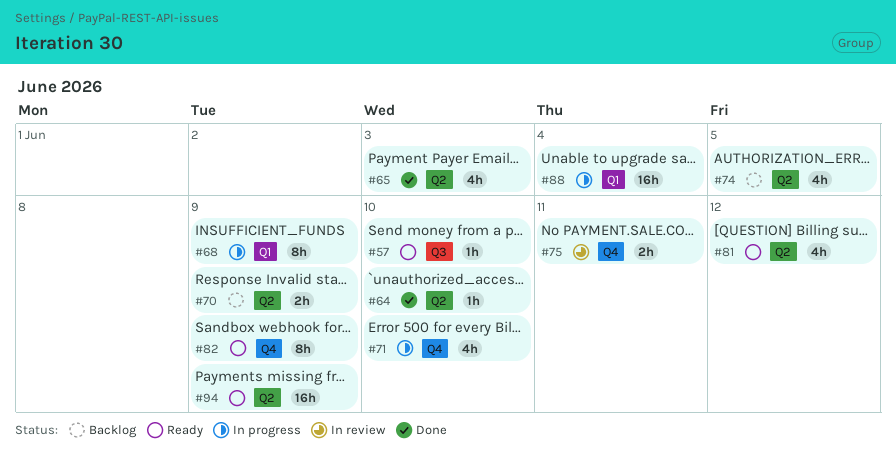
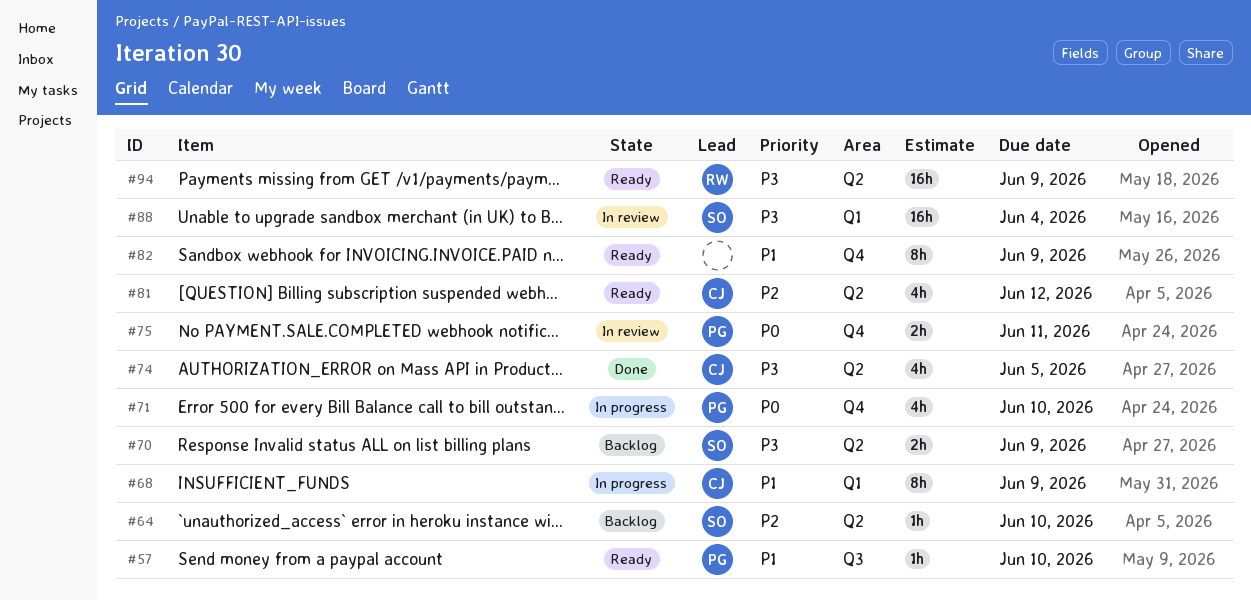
#64, status: Done -> Backlog
#65: present -> none
#74, status: Backlog -> Done
#88, status: In progress -> In review

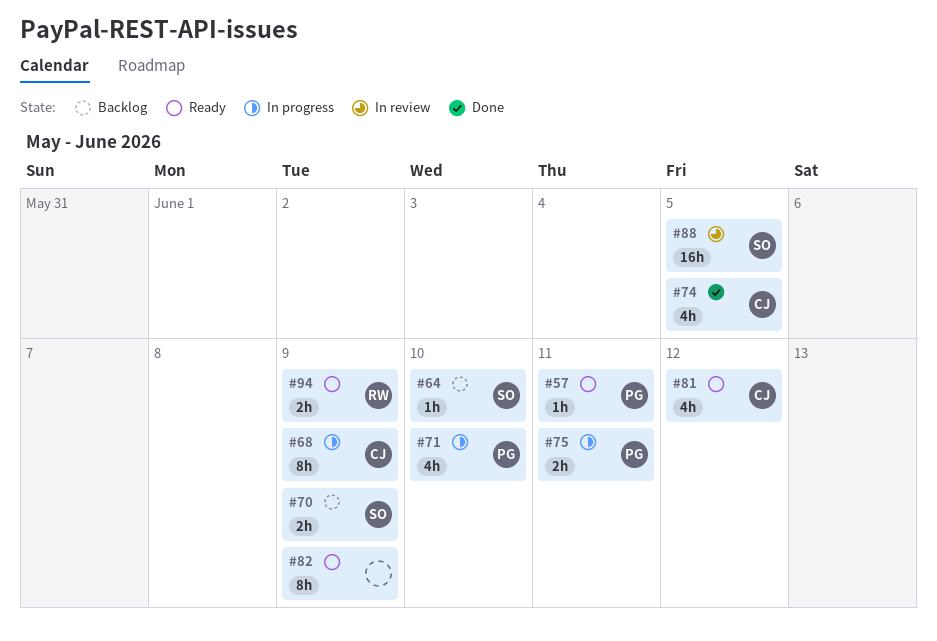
#57, due: Jun 10 -> Jun 11
#75, status: In review -> In progress
#88, due: Jun 4 -> Jun 5
#94, estimate: 16h -> 2h

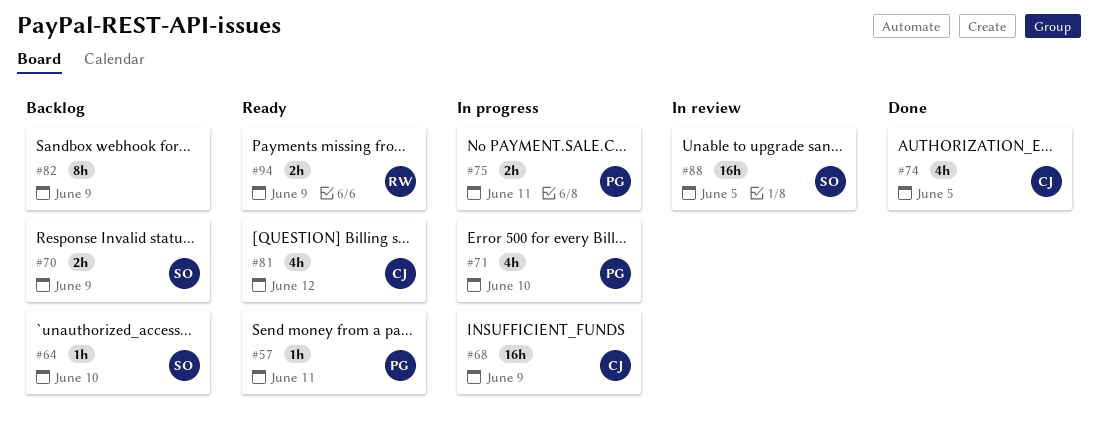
#68, estimate: 8h -> 16h
#82, status: Ready -> Backlog

